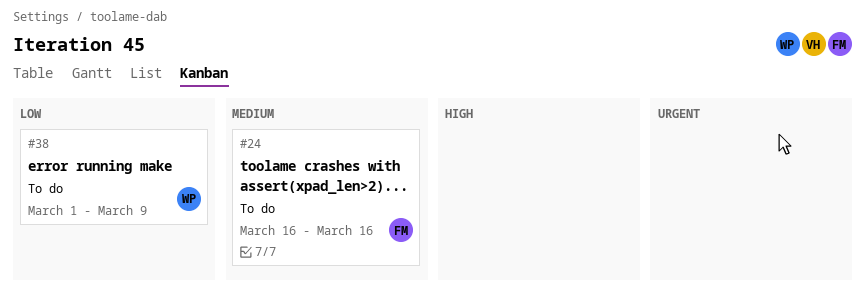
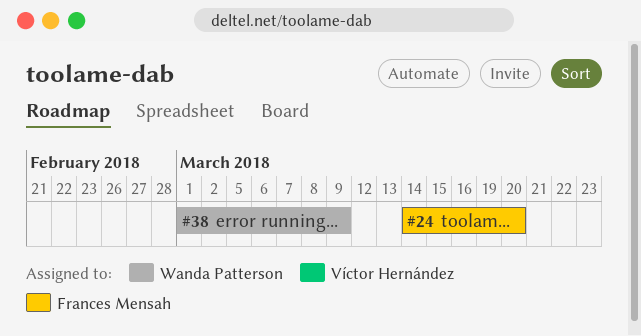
#24, start: Mar 16 -> Mar 14
#24, due: Mar 16 -> Mar 20

